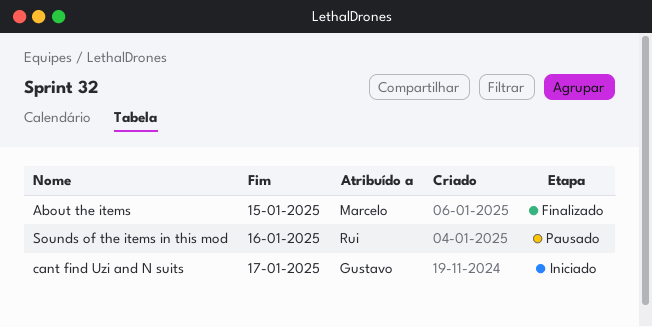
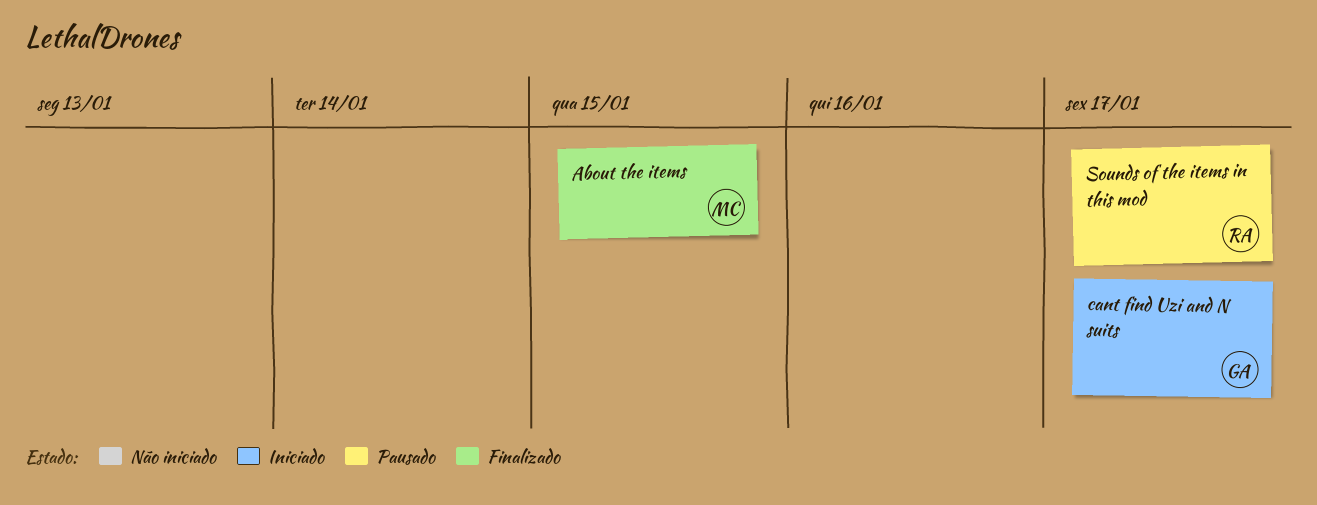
Sounds of the items in this mod, due: Jan 16 -> Jan 17

